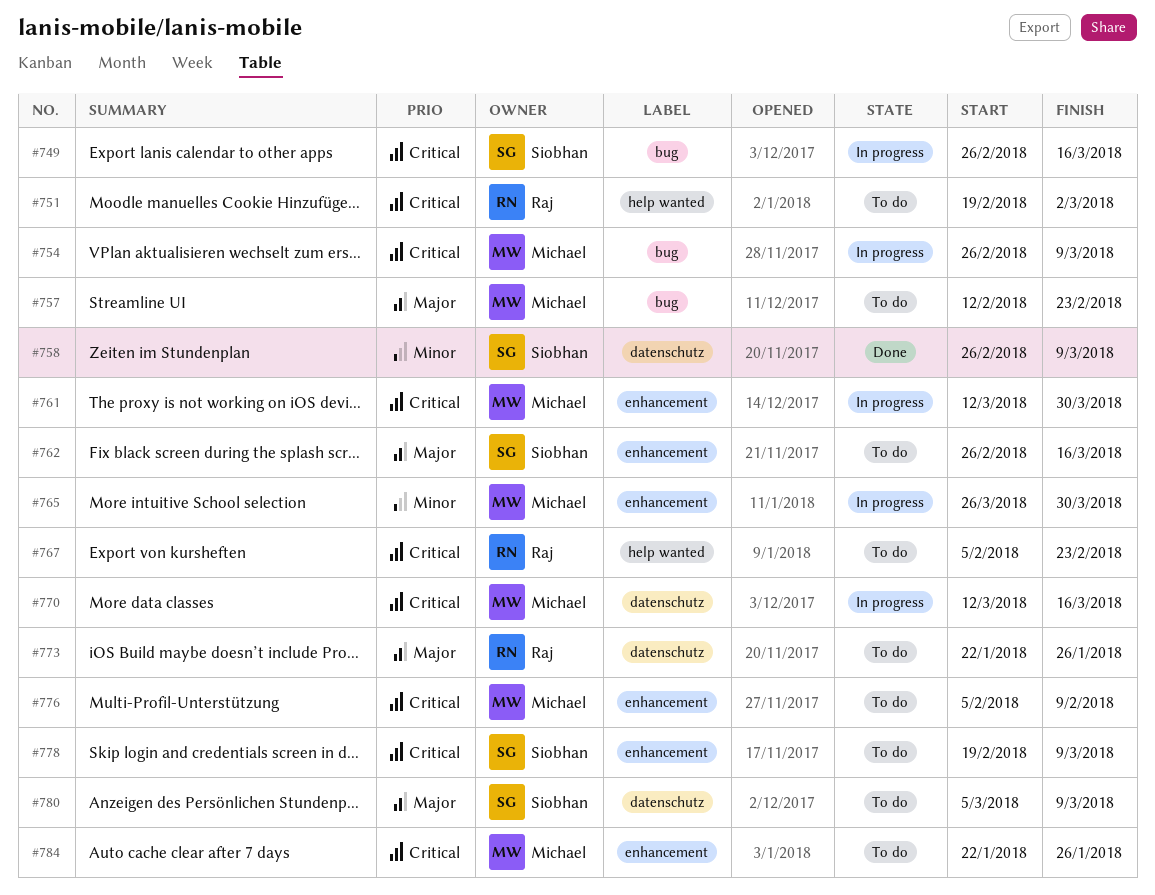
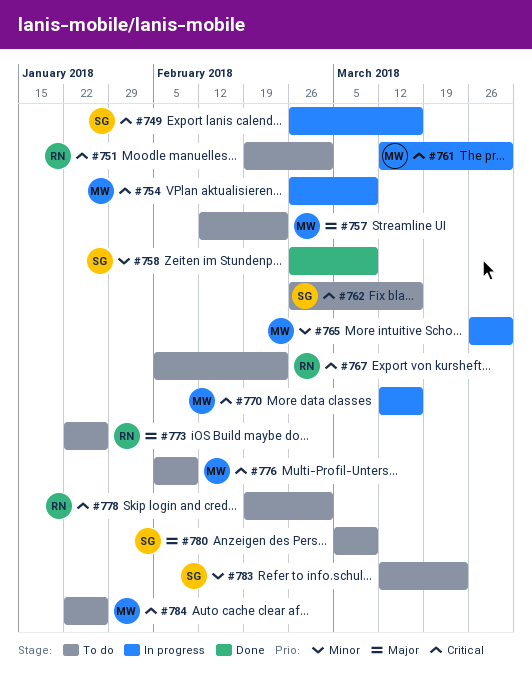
#762, priority: Major -> Critical
#778, owner: Siobhan -> Raj
#778, due: Mar 9 -> Mar 2
#783: none -> present

